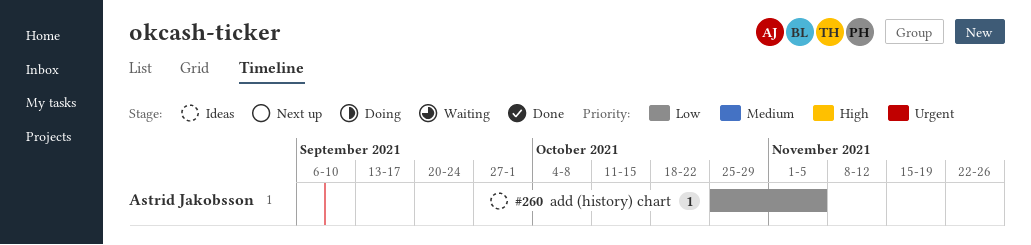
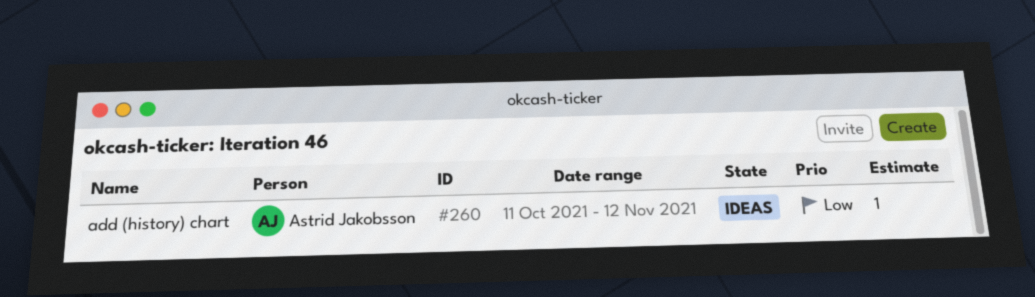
#260, start: Oct 25 -> Oct 11
#260, due: Nov 5 -> Nov 12

